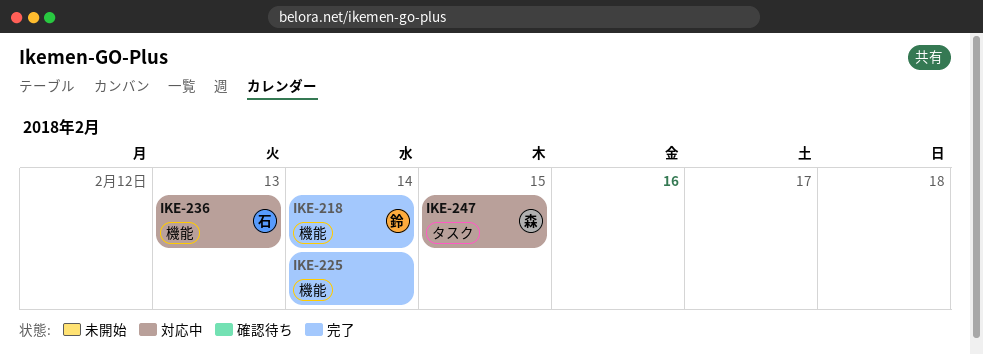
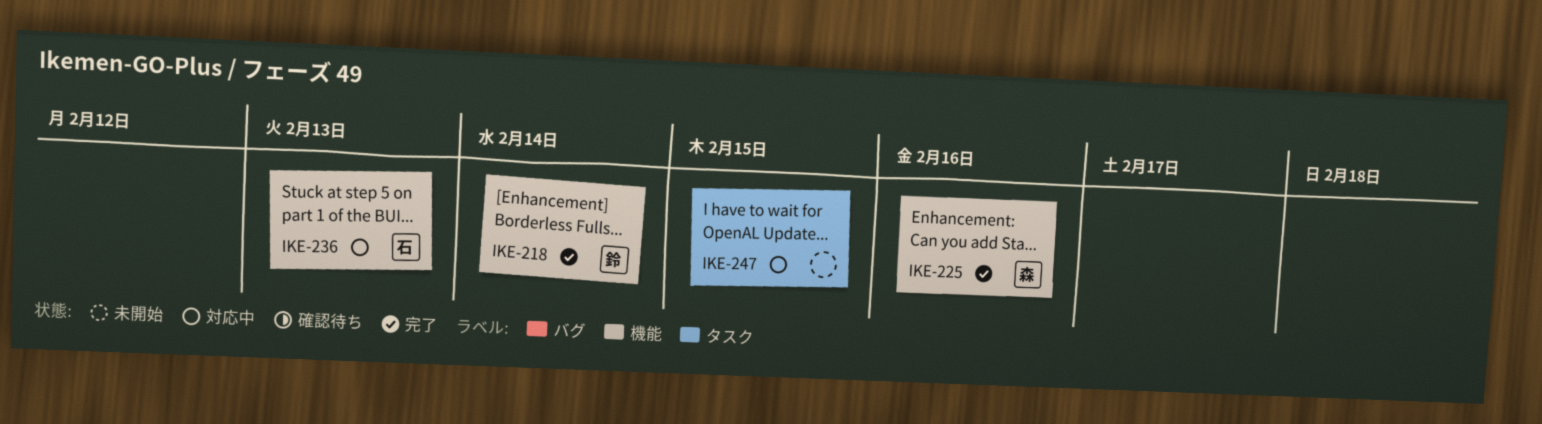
IKE-225, owner: none -> 森
IKE-225, due: Feb 14 -> Feb 16
IKE-247, owner: 森 -> none

